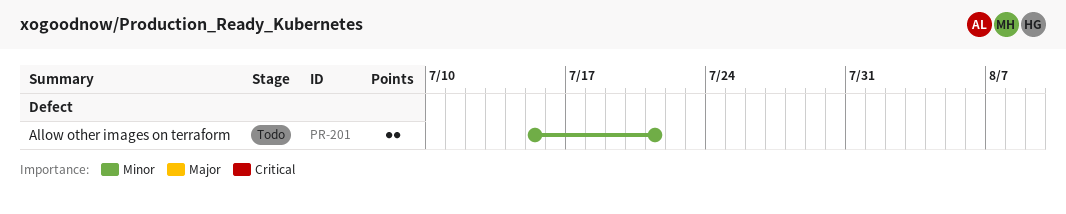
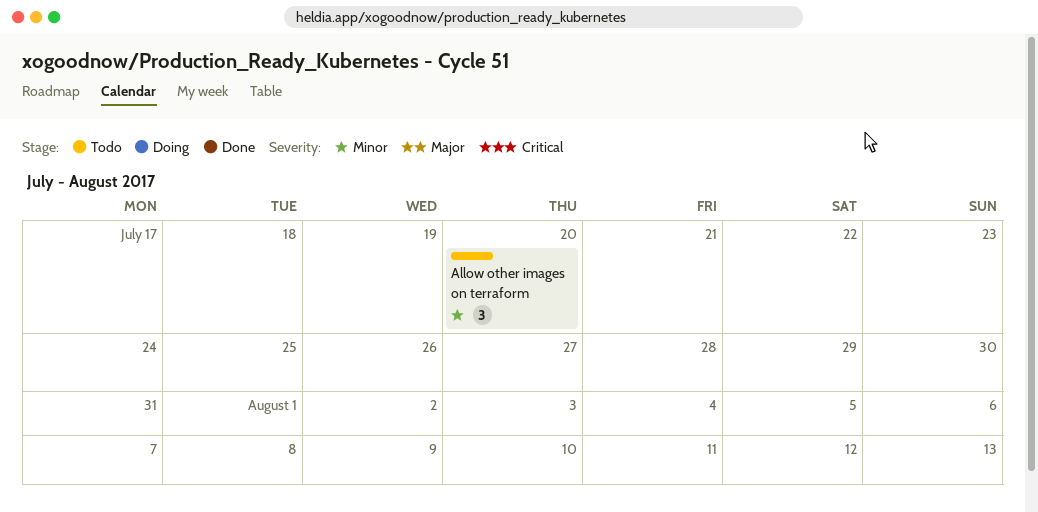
Allow other images on terraform, estimate: 2 -> 3
Allow other images on terraform, due: Jul 21 -> Jul 20

